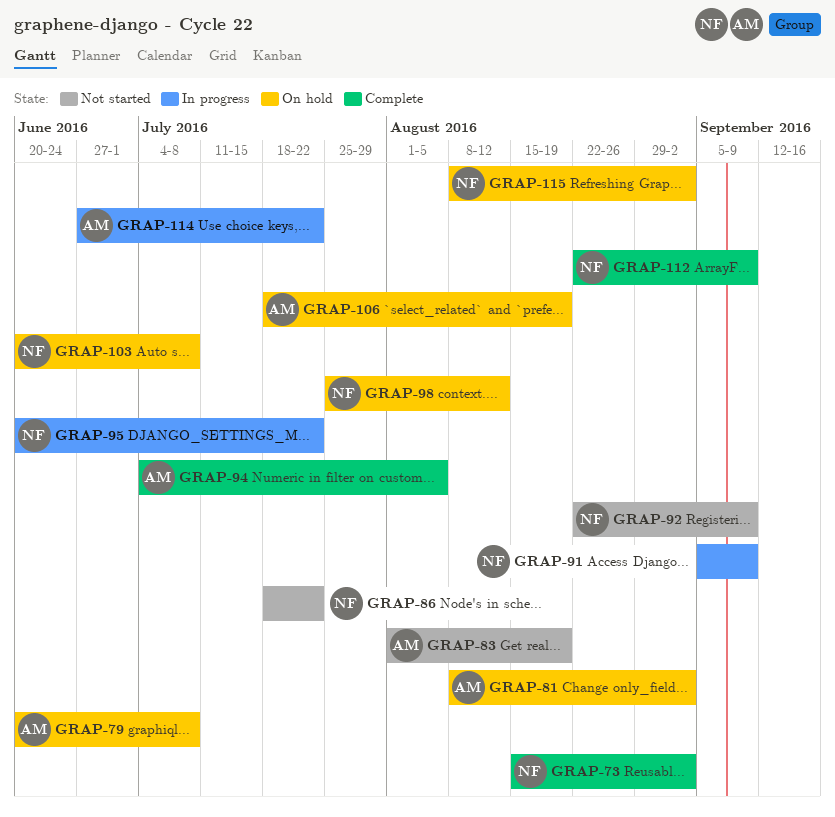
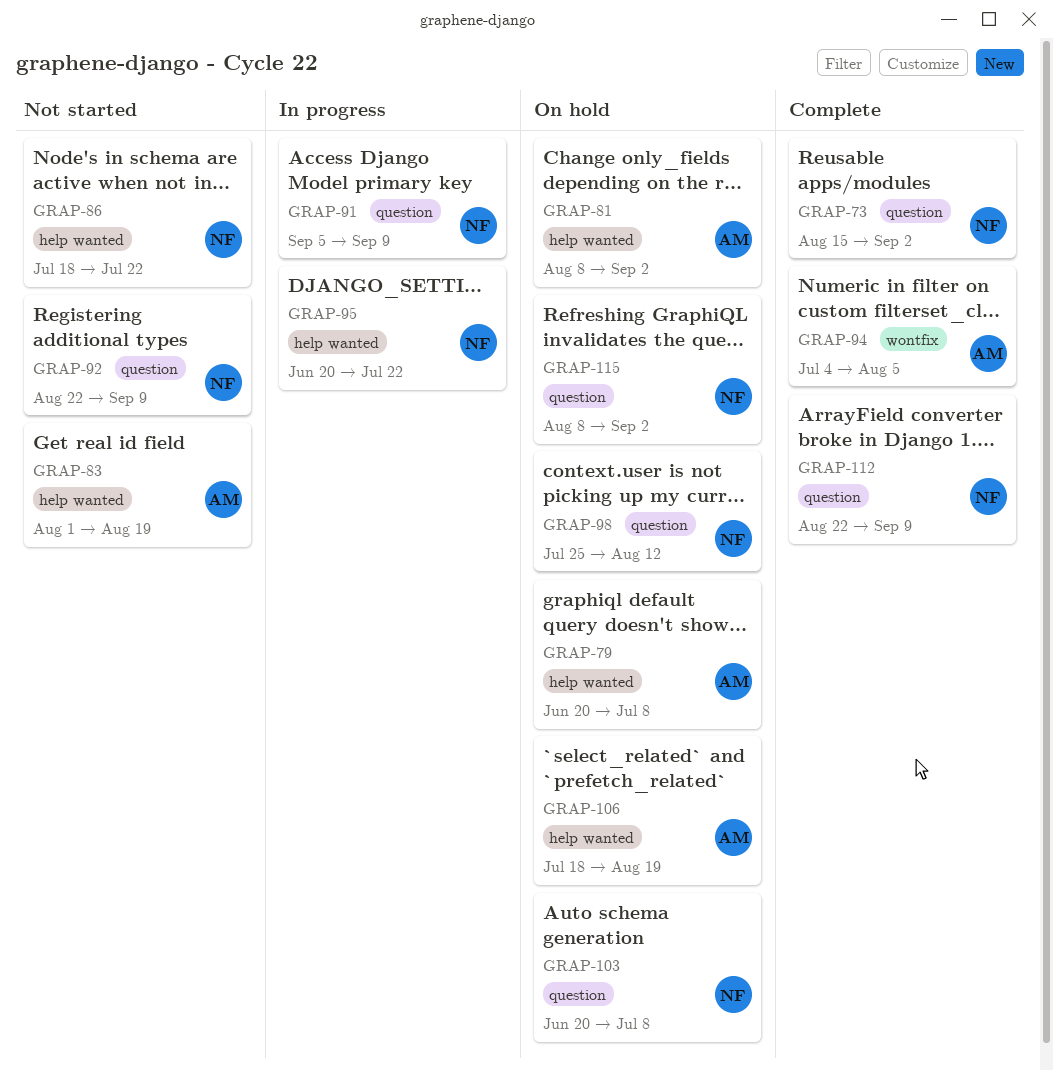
GRAP-114: present -> none

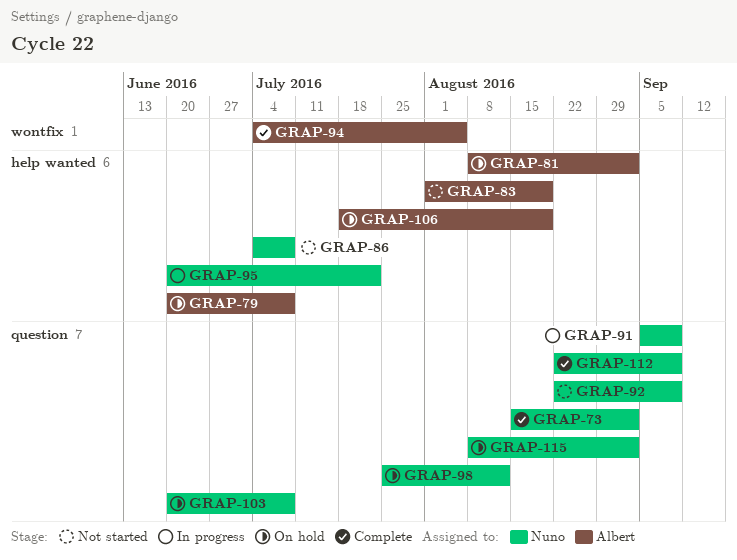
GRAP-86, start: Jul 18 -> Jul 4
GRAP-86, due: Jul 22 -> Jul 8

